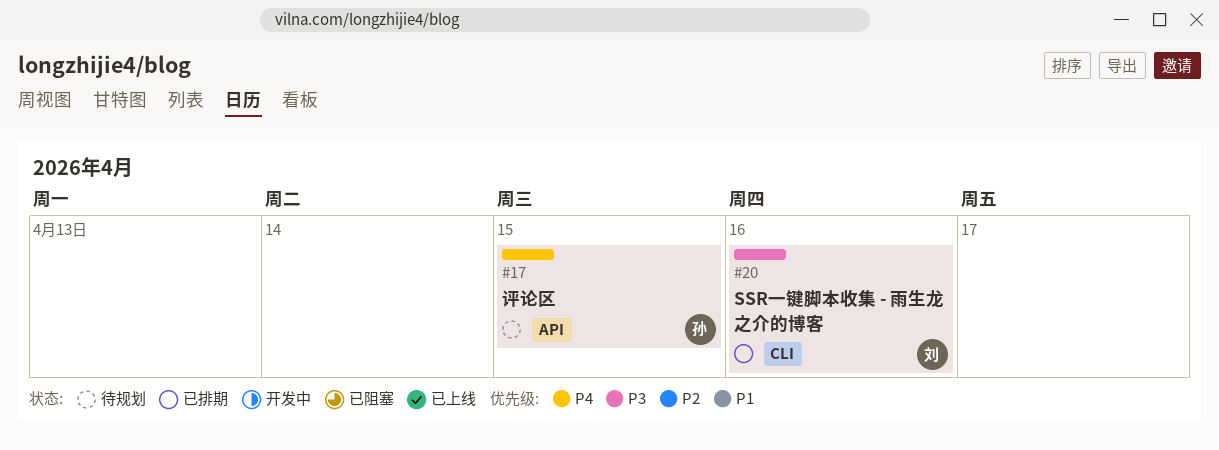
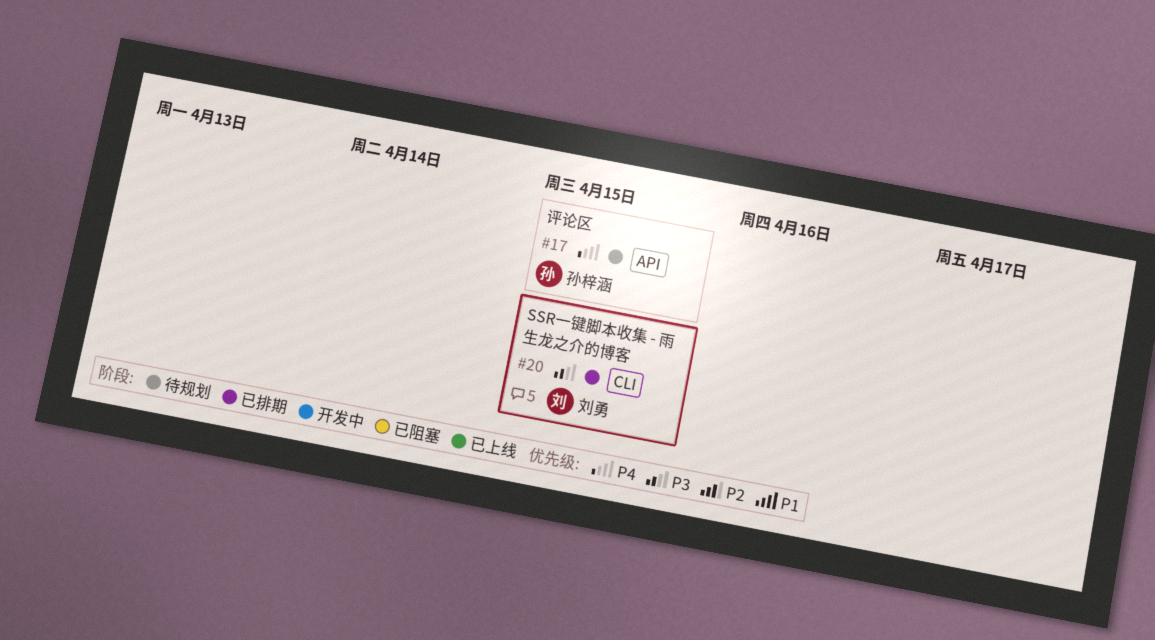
#20, due: Apr 16 -> Apr 15

